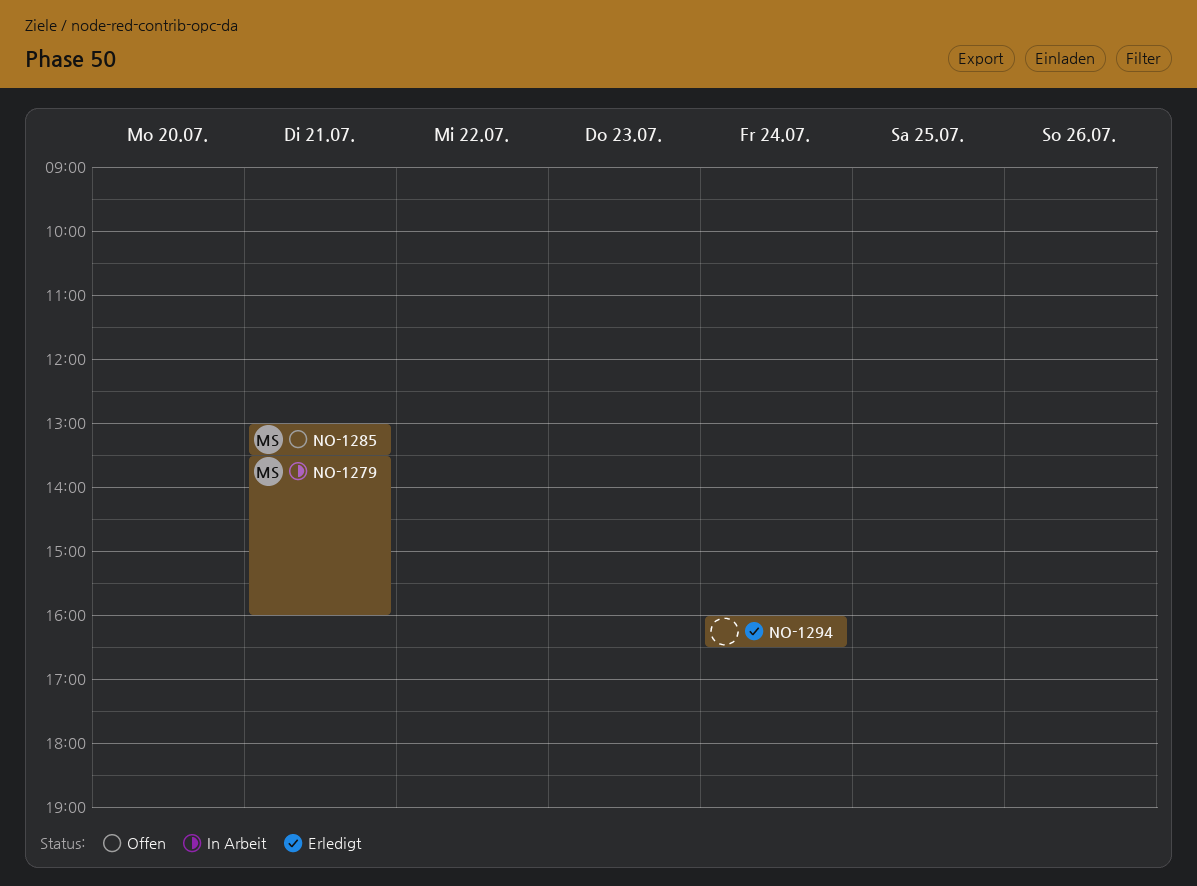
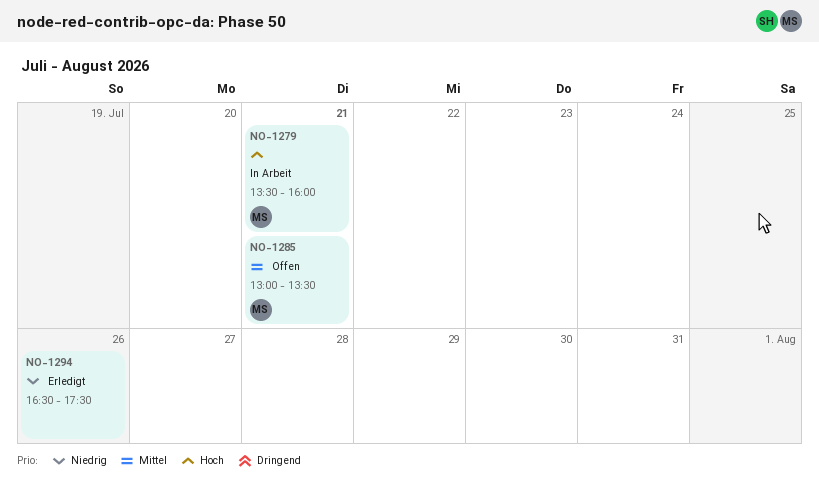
NO-1294, day: Jul 24 -> Jul 26
NO-1294, begins: 16:00 -> 16:30
NO-1294, ends: 16:30 -> 17:30

